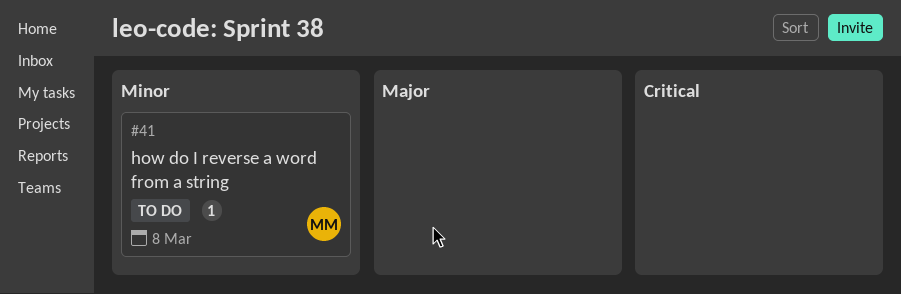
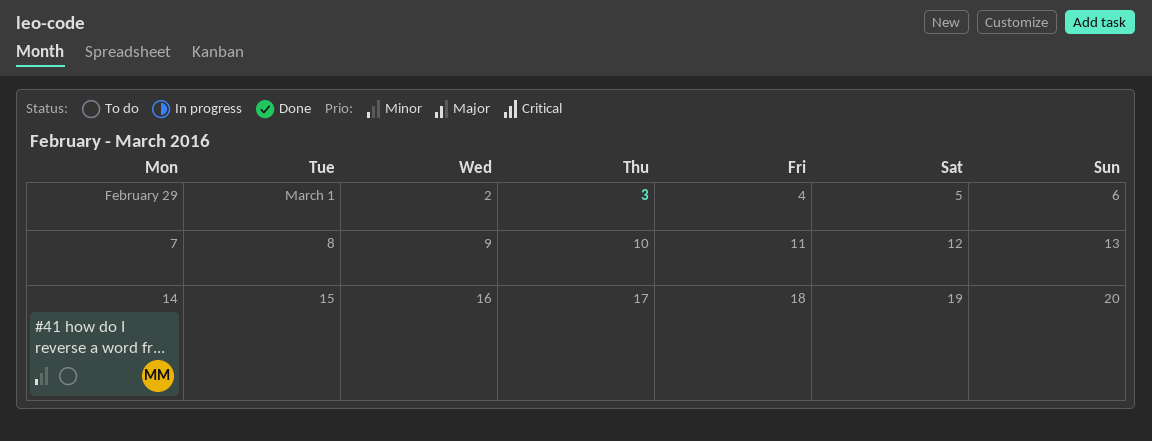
#41, due: Mar 8 -> Mar 14

